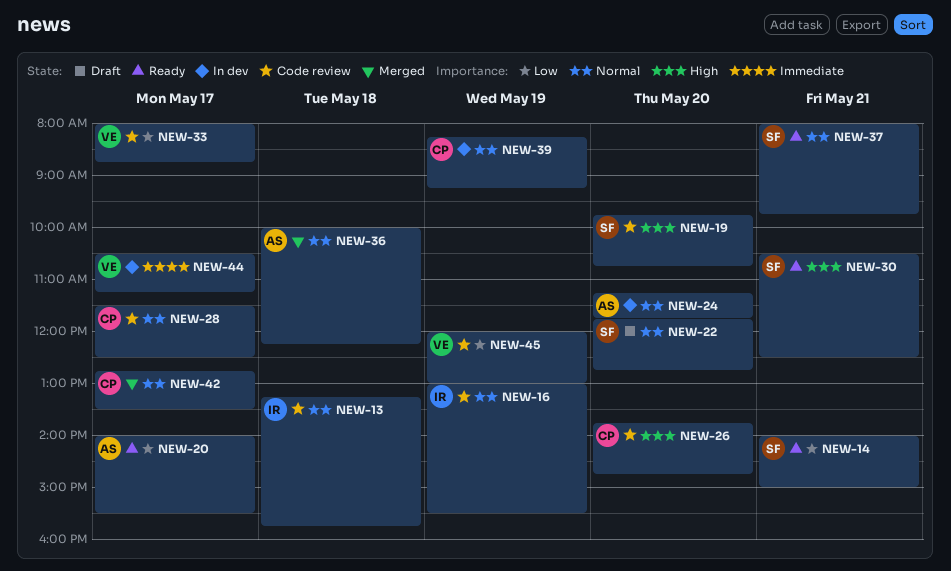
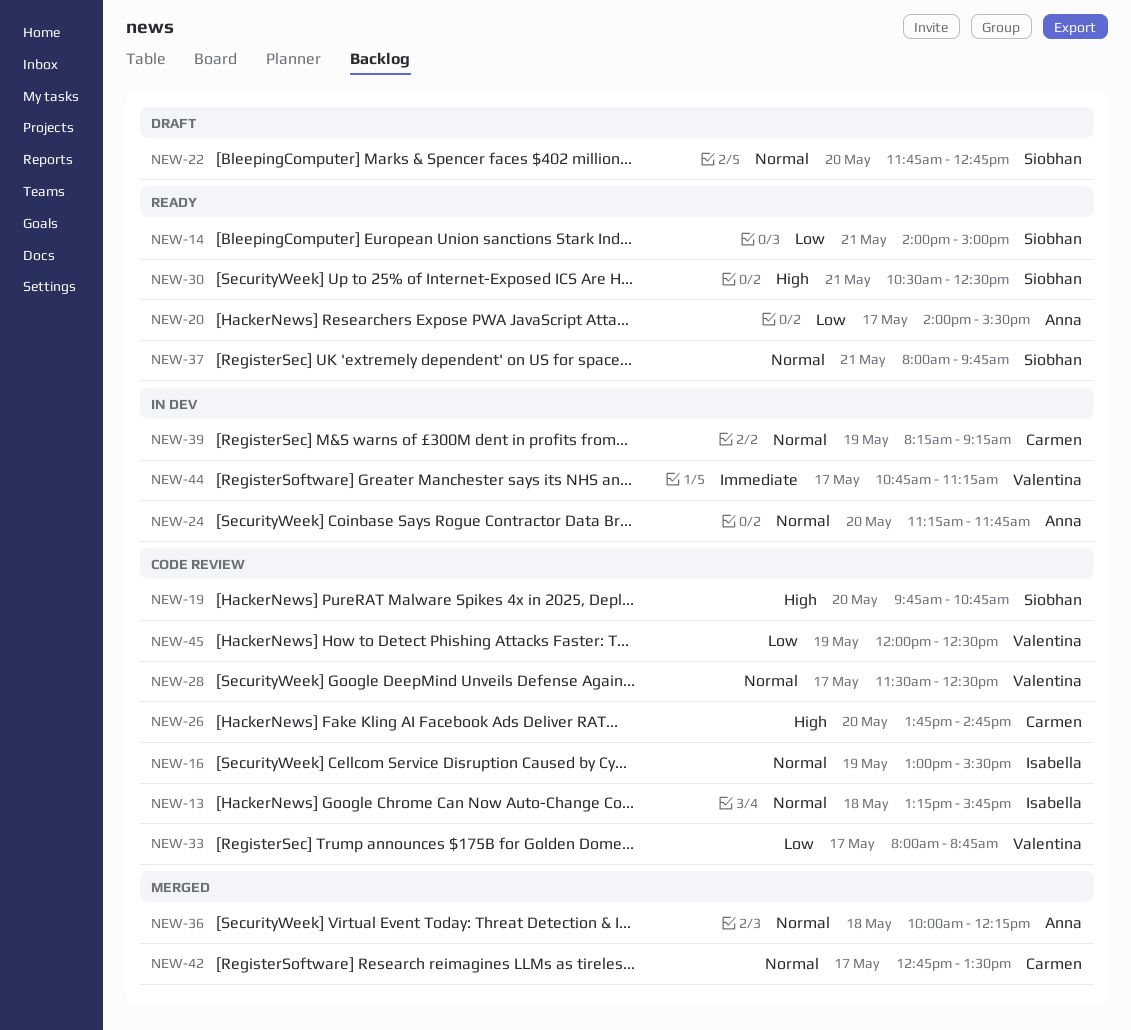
NEW-28, owner: Carmen -> Valentina
NEW-44, begins: 10:30 -> 10:45
NEW-45, ends: 13:00 -> 12:30

